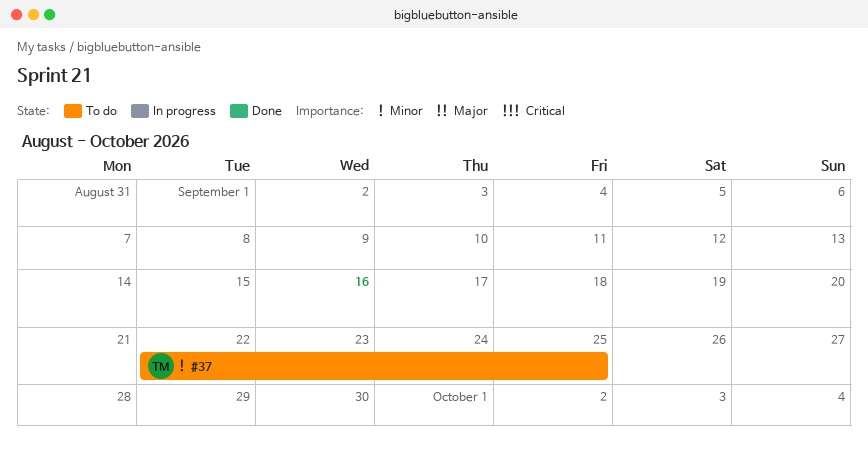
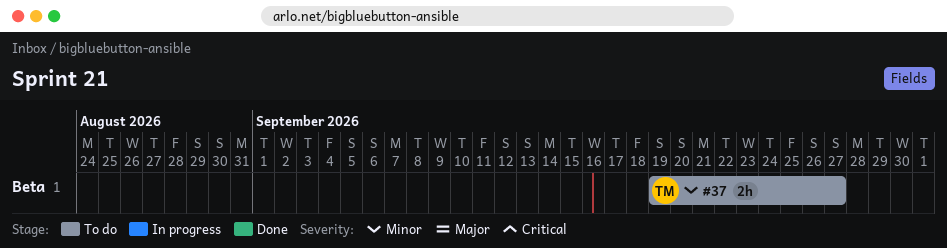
#37, start: Sep 22 -> Sep 19
#37, due: Sep 25 -> Sep 27

